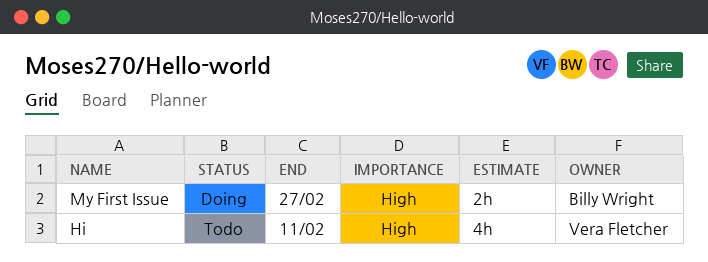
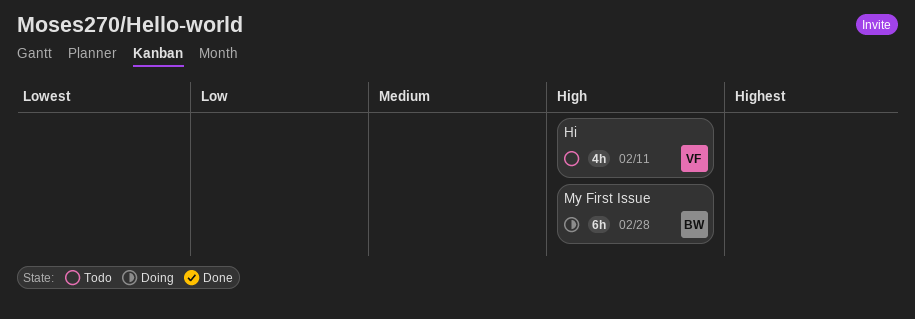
My First Issue, estimate: 2h -> 6h
My First Issue, due: Feb 27 -> Feb 28

